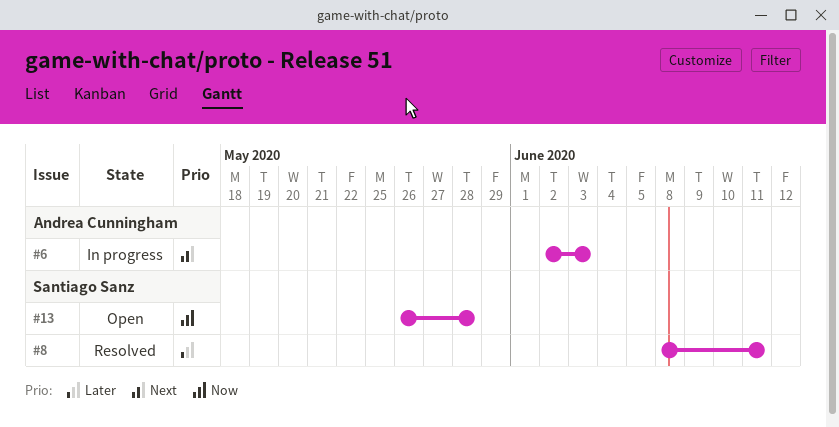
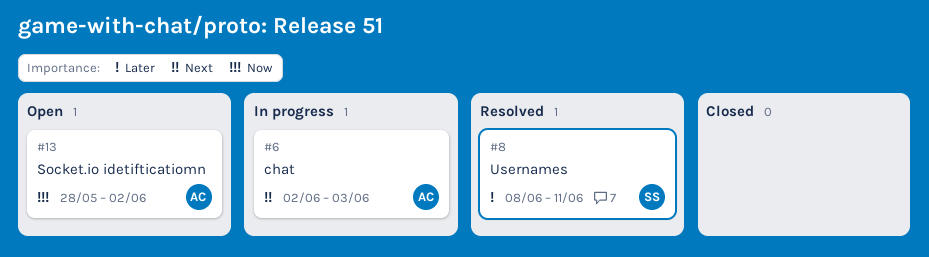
#13, owner: Santiago Sanz -> Andrea Cunningham
#13, start: May 26 -> May 28
#13, due: May 28 -> Jun 2

